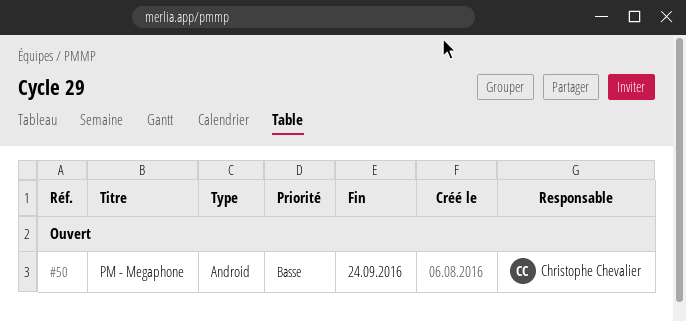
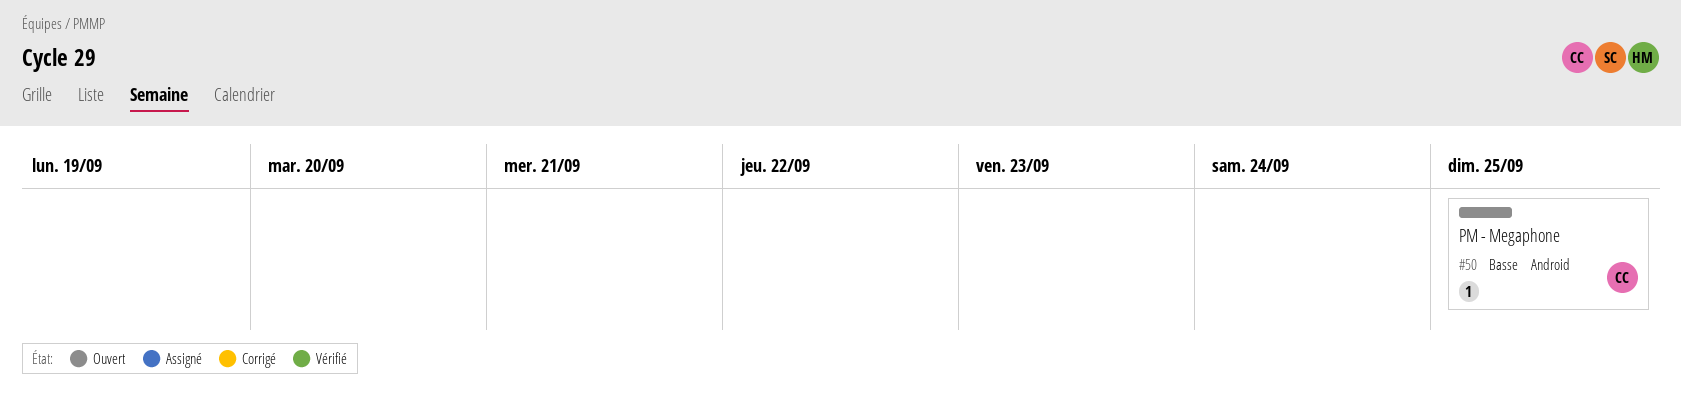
#50, due: Sep 24 -> Sep 25

